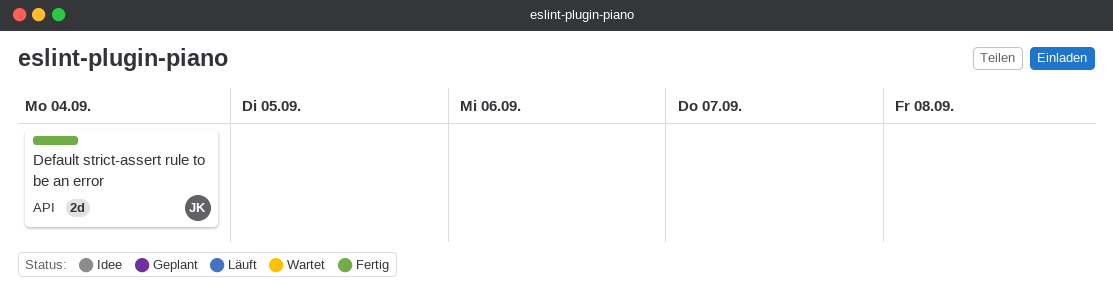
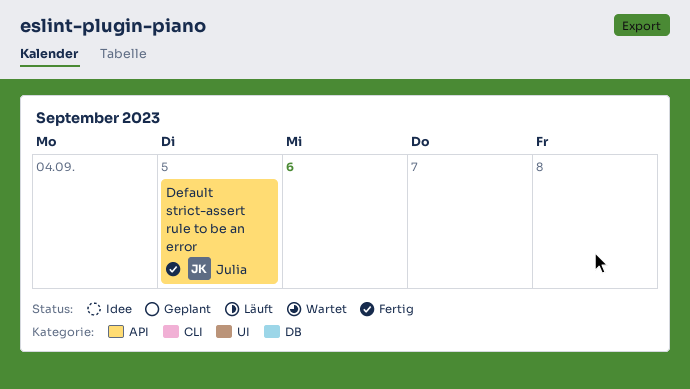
Default strict-assert rule to be an error, due: Sep 4 -> Sep 5

